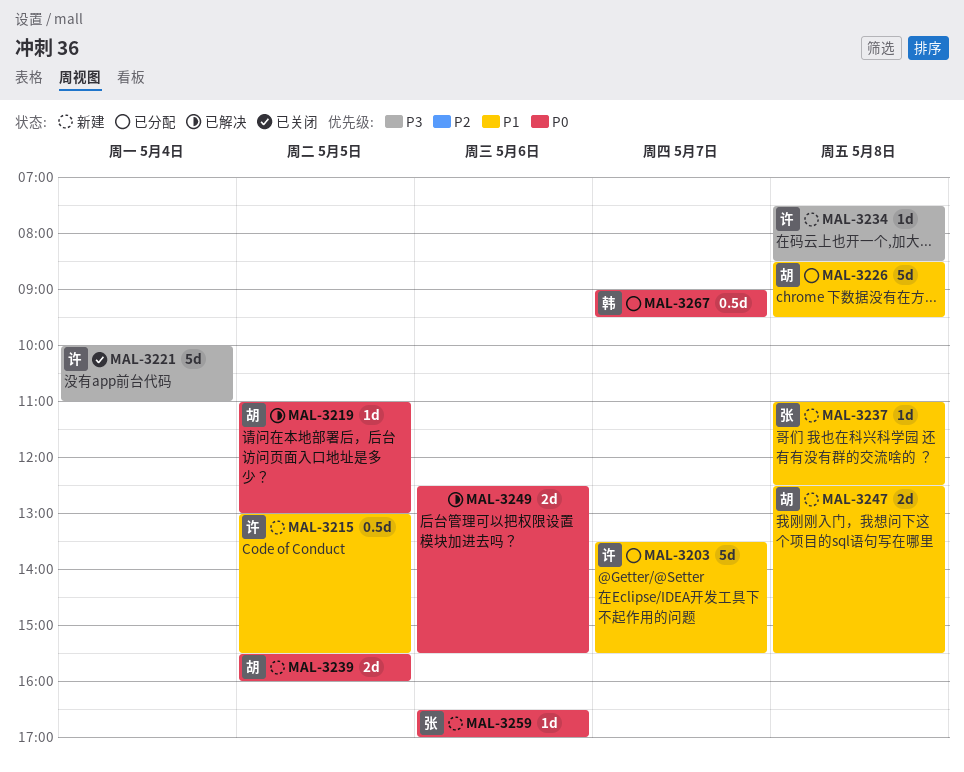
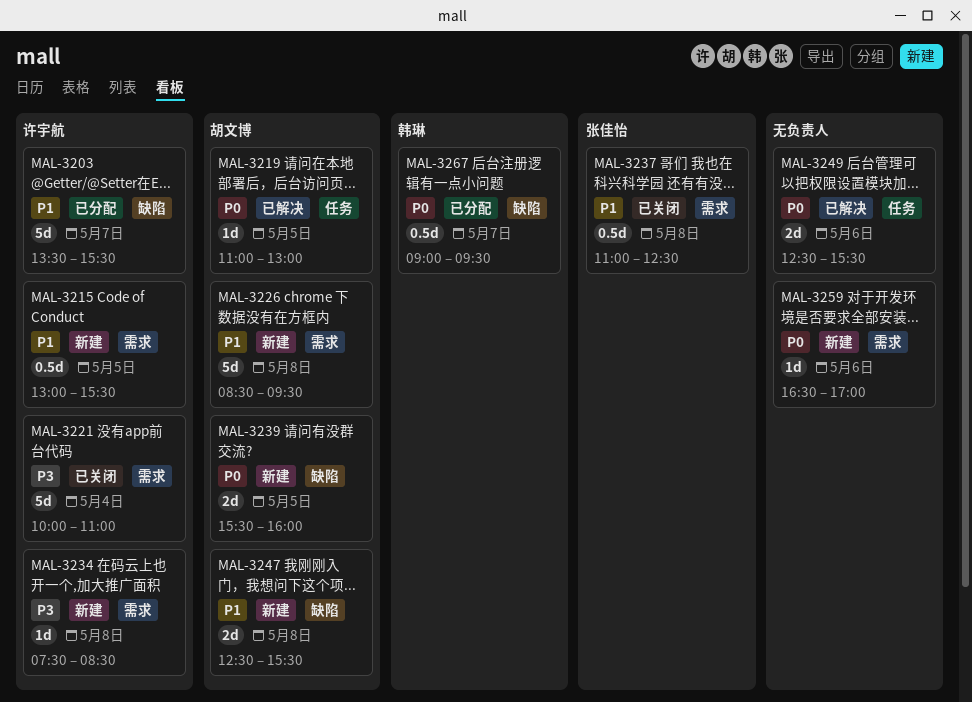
MAL-3226, status: 已分配 -> 新建
MAL-3237, status: 新建 -> 已关闭
MAL-3237, estimate: 1d -> 0.5d
MAL-3259, owner: 张佳怡 -> none

